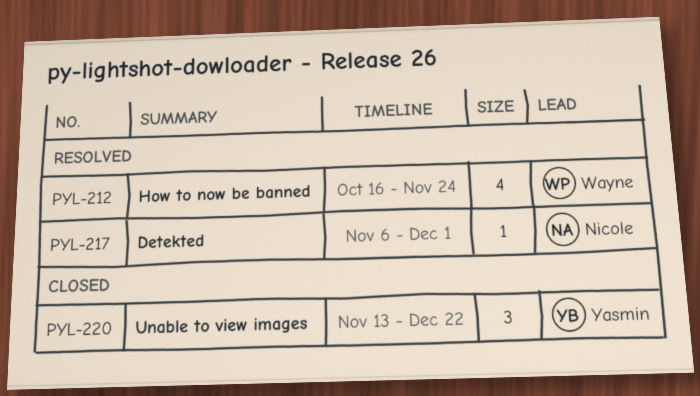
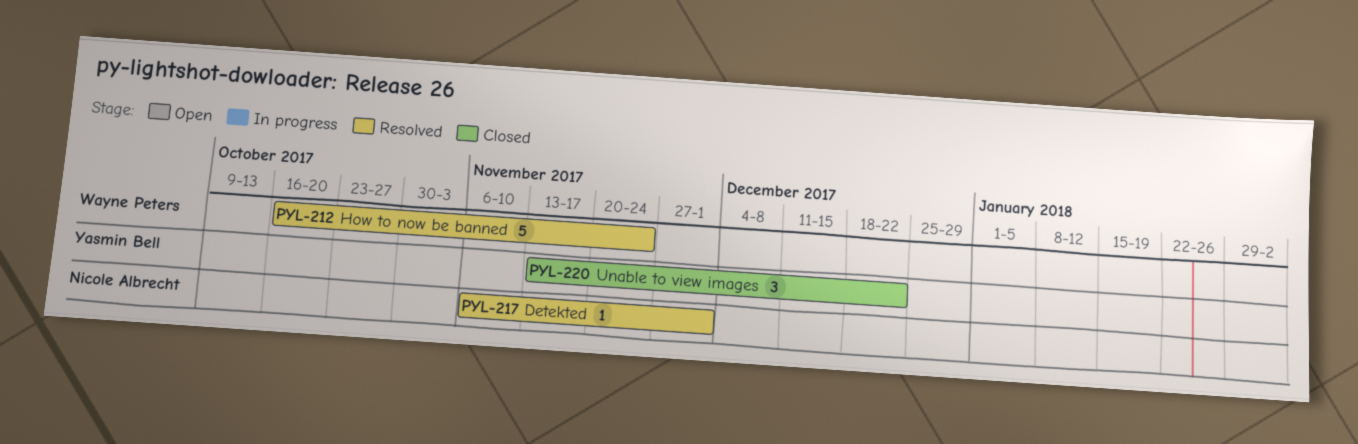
PYL-212, estimate: 4 -> 5

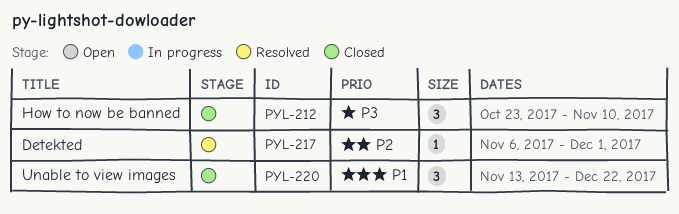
PYL-212, status: Resolved -> Closed
PYL-212, estimate: 5 -> 3
PYL-212, start: Oct 16 -> Oct 23
PYL-212, due: Nov 24 -> Nov 10

